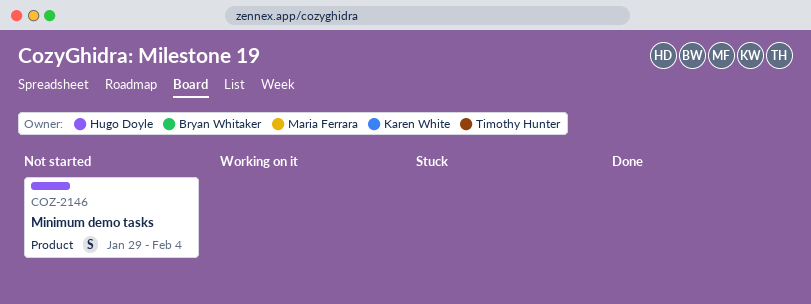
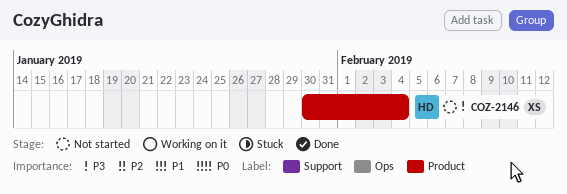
COZ-2146, estimate: S -> XS
COZ-2146, start: Jan 29 -> Jan 30

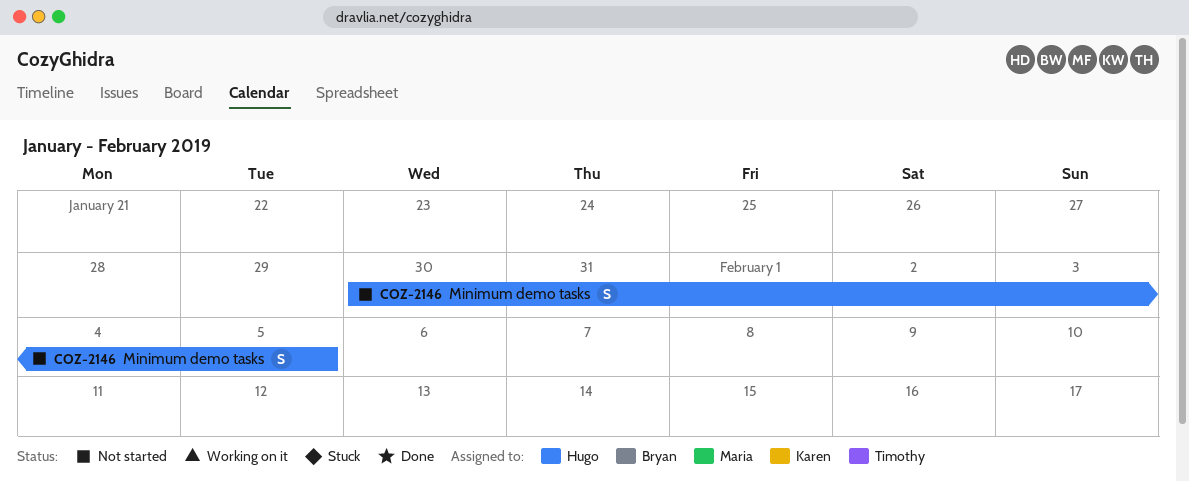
COZ-2146, estimate: XS -> S
COZ-2146, due: Feb 4 -> Feb 5

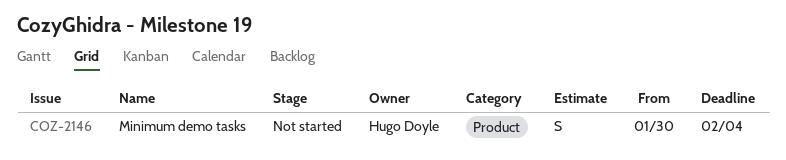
COZ-2146, due: Feb 5 -> Feb 4

